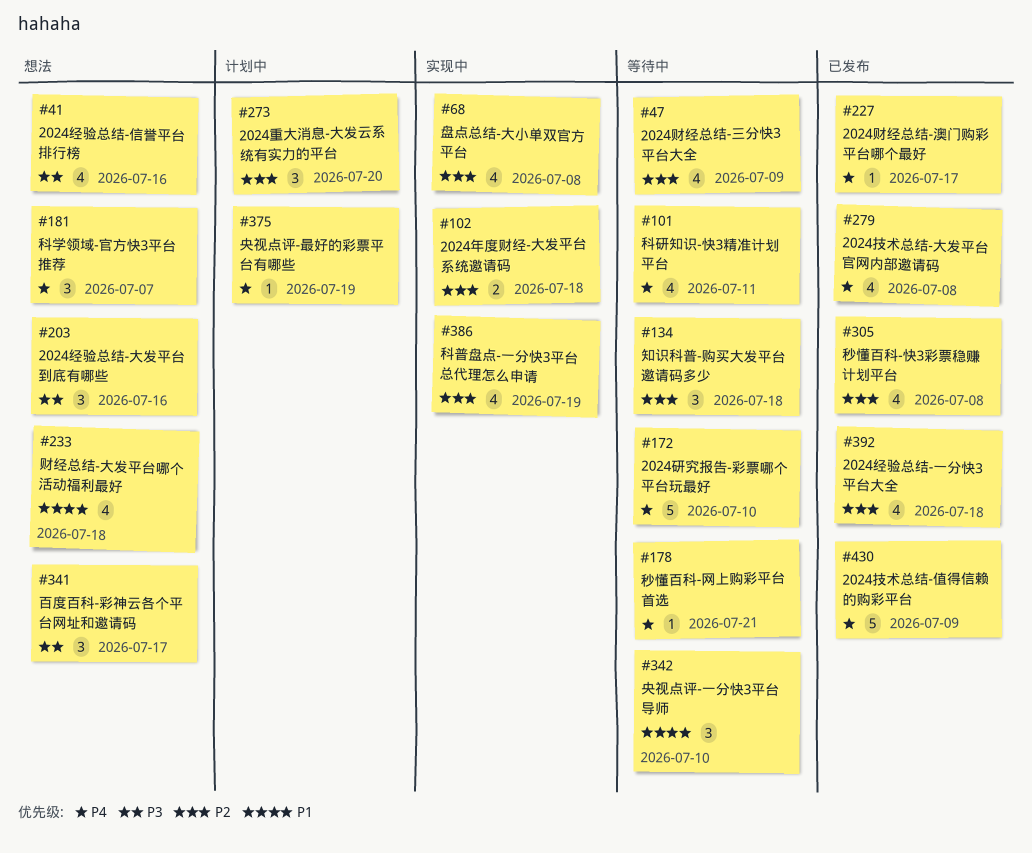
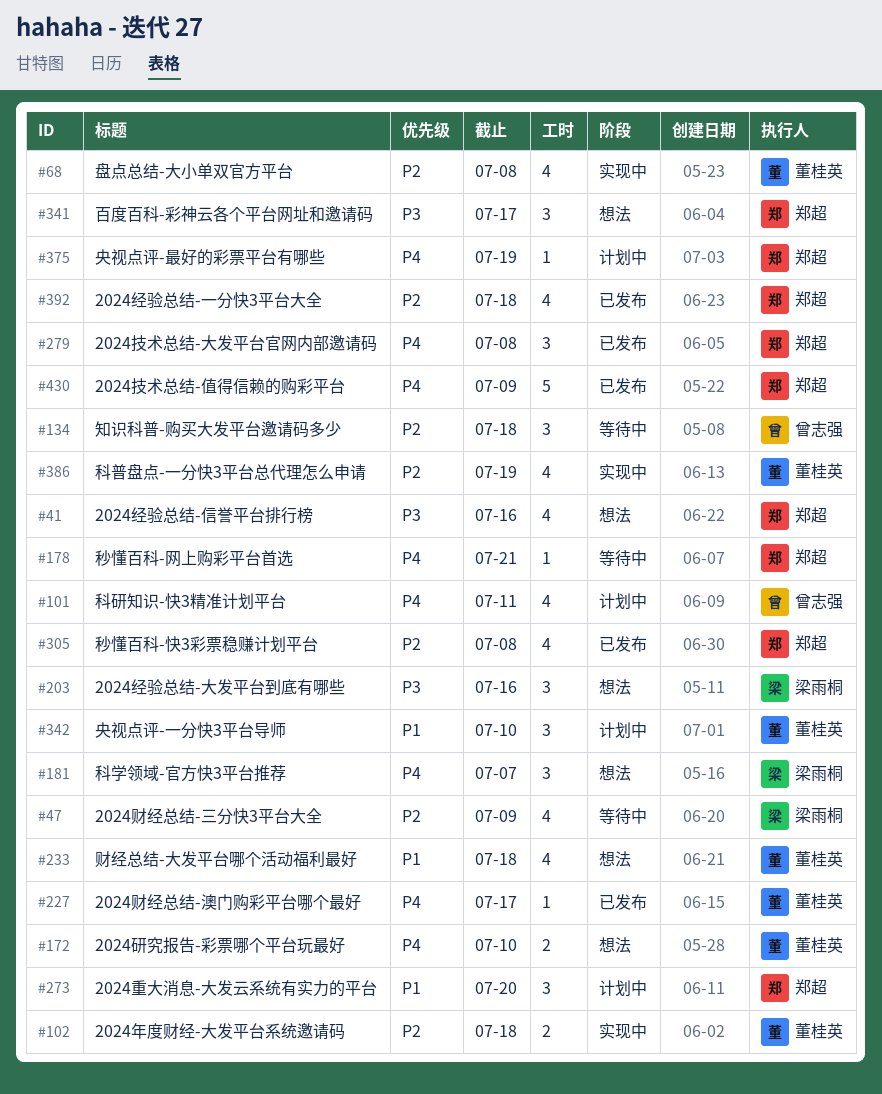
#101, status: 等待中 -> 计划中
#172, status: 等待中 -> 想法
#172, estimate: 5 -> 2
#273, priority: P2 -> P1
#279, estimate: 4 -> 3
#342, status: 等待中 -> 计划中

